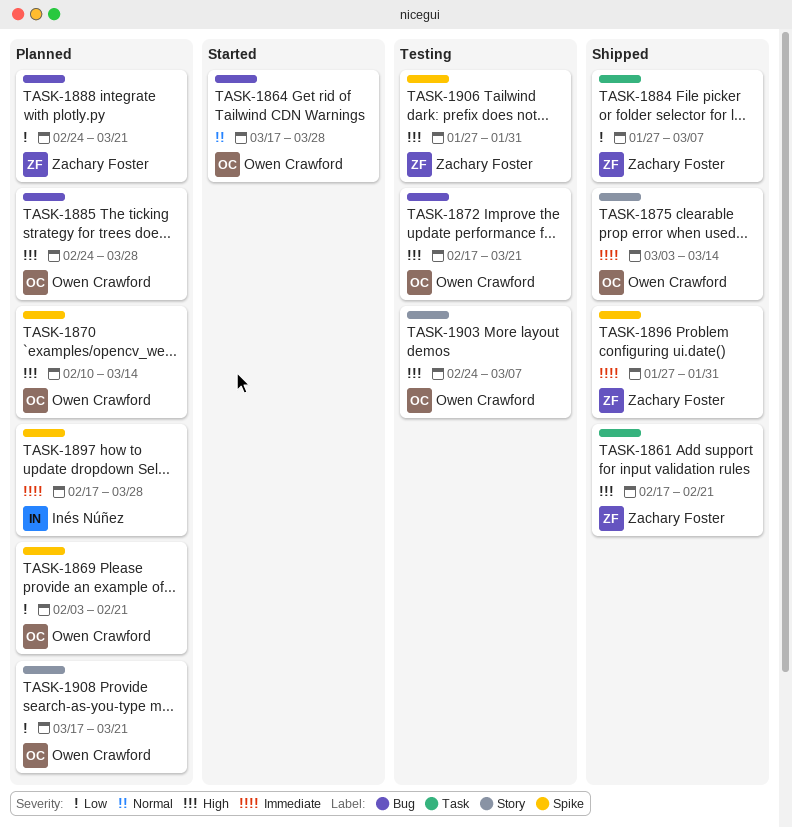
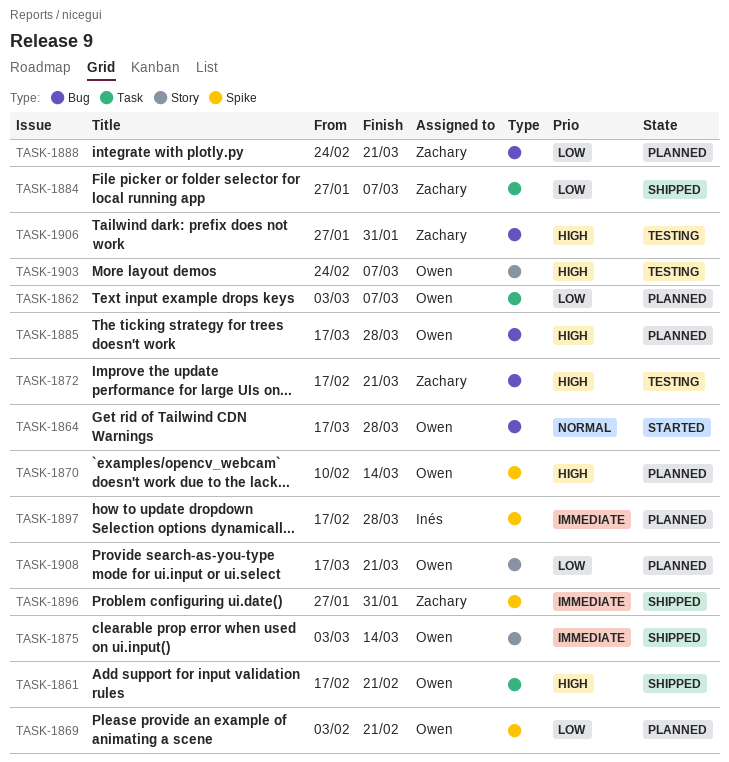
TASK-1861, owner: Zachary Foster -> Owen Crawford
TASK-1862: none -> present
TASK-1872, owner: Owen Crawford -> Zachary Foster
TASK-1885, start: Feb 24 -> Mar 17
TASK-1906, label: Spike -> Bug

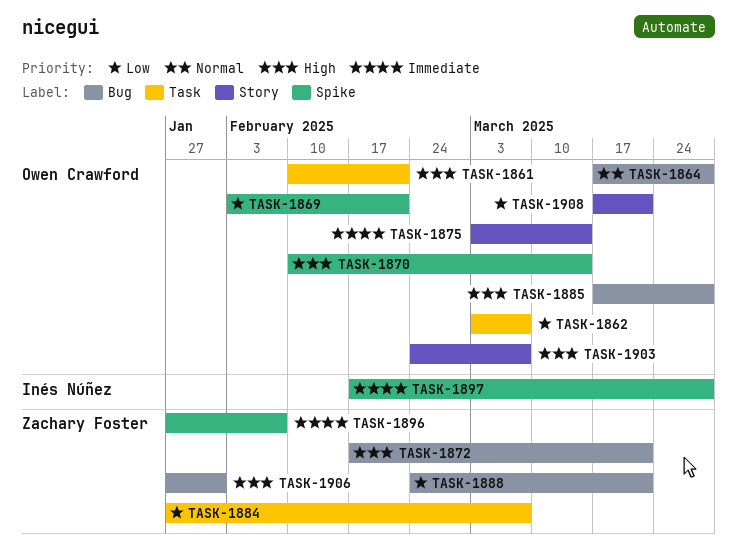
TASK-1861, start: Feb 17 -> Feb 10
TASK-1896, due: Jan 31 -> Feb 7

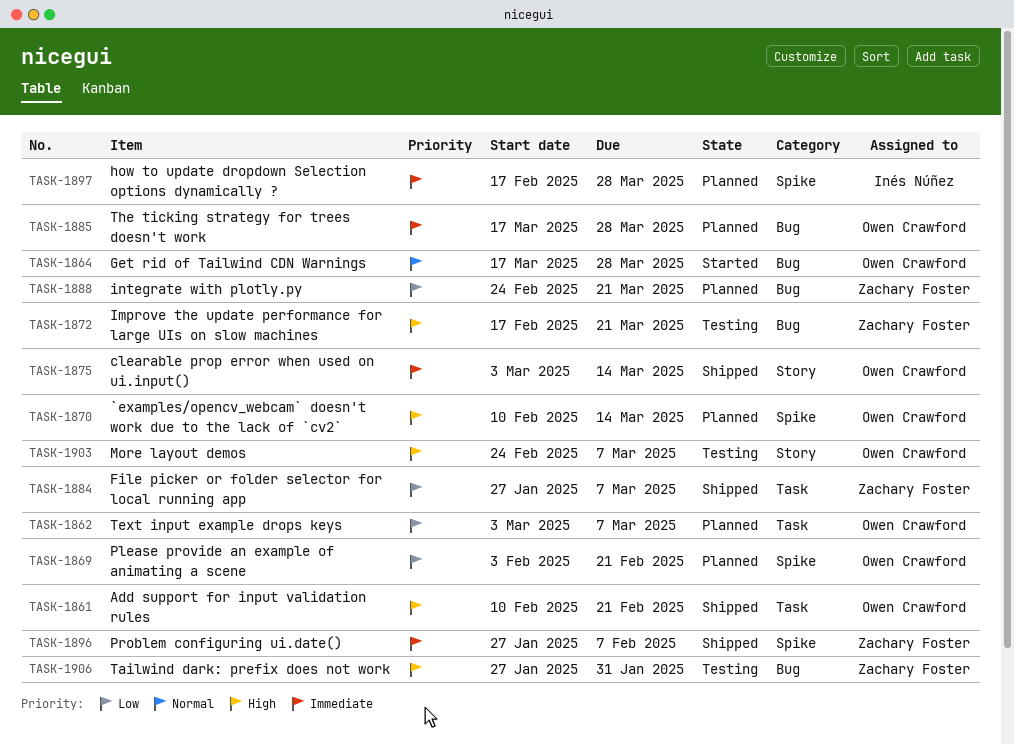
TASK-1885, priority: High -> Immediate
TASK-1908: present -> none

